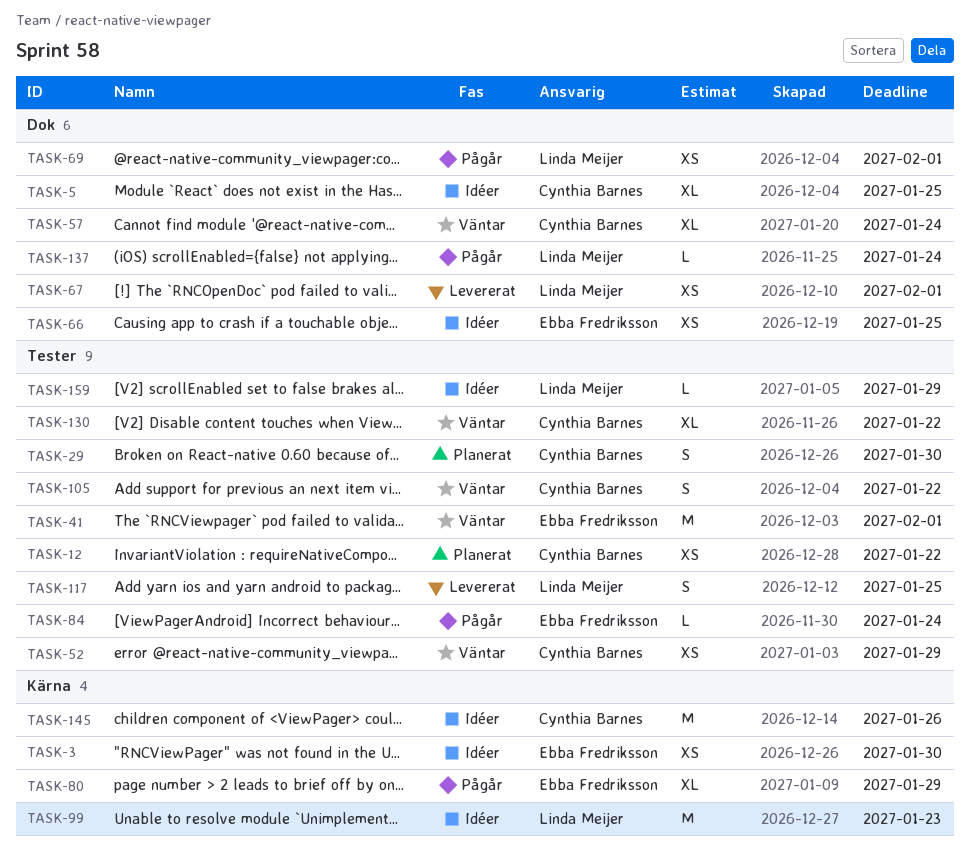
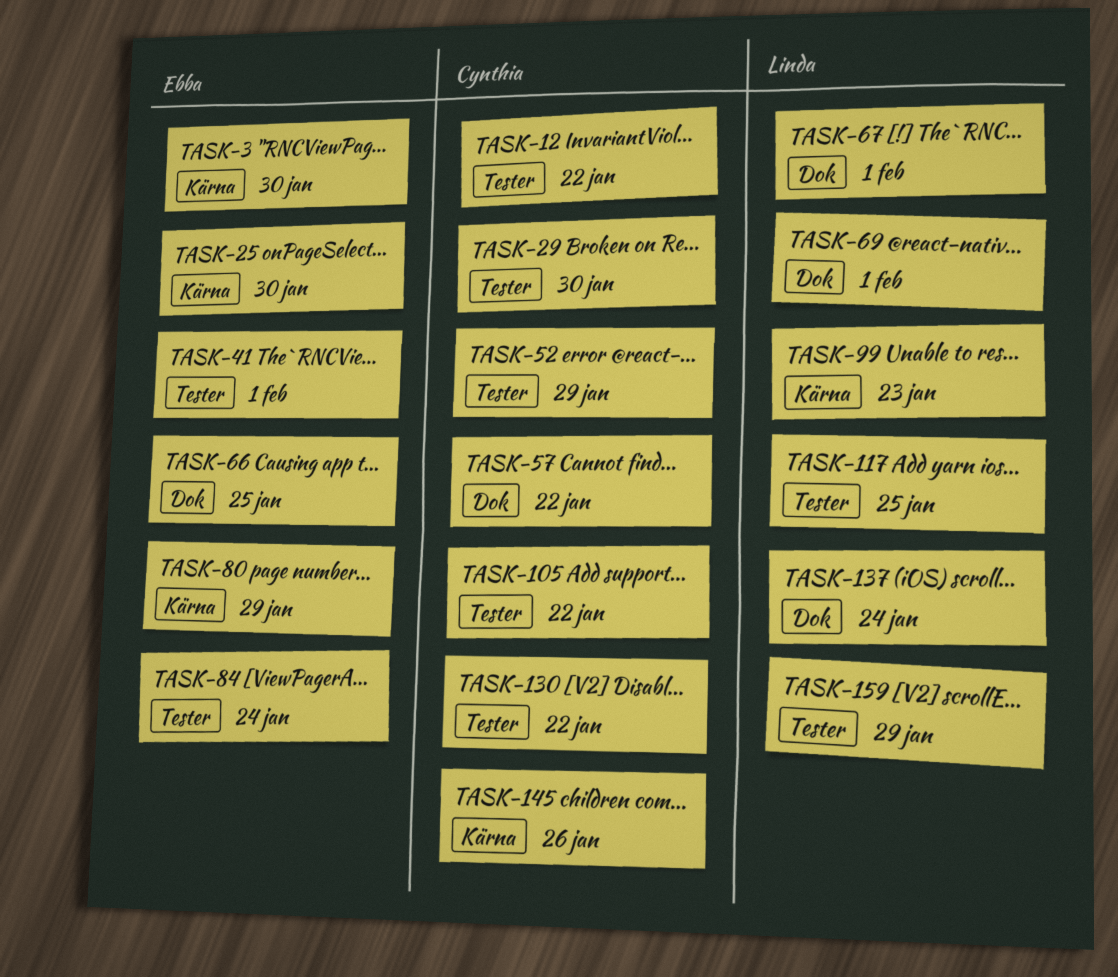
TASK-5: present -> none
TASK-25: none -> present
TASK-57, due: Jan 24 -> Jan 22

